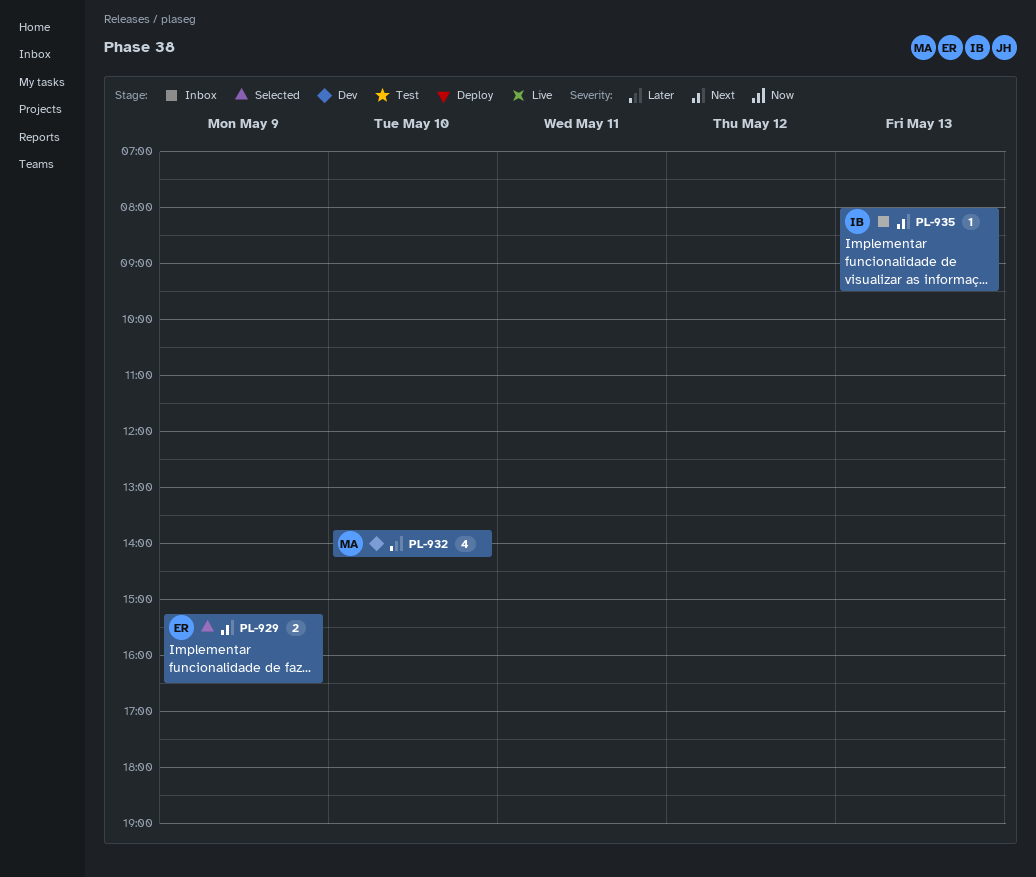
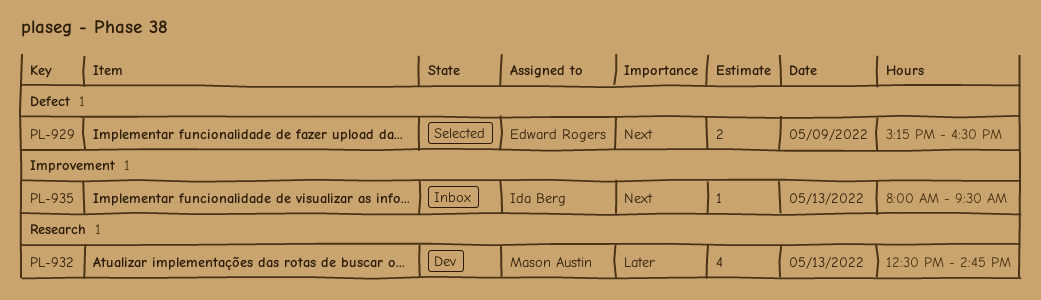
PL-932, day: May 10 -> May 13
PL-932, begins: 13:45 -> 12:30
PL-932, ends: 14:15 -> 14:45

